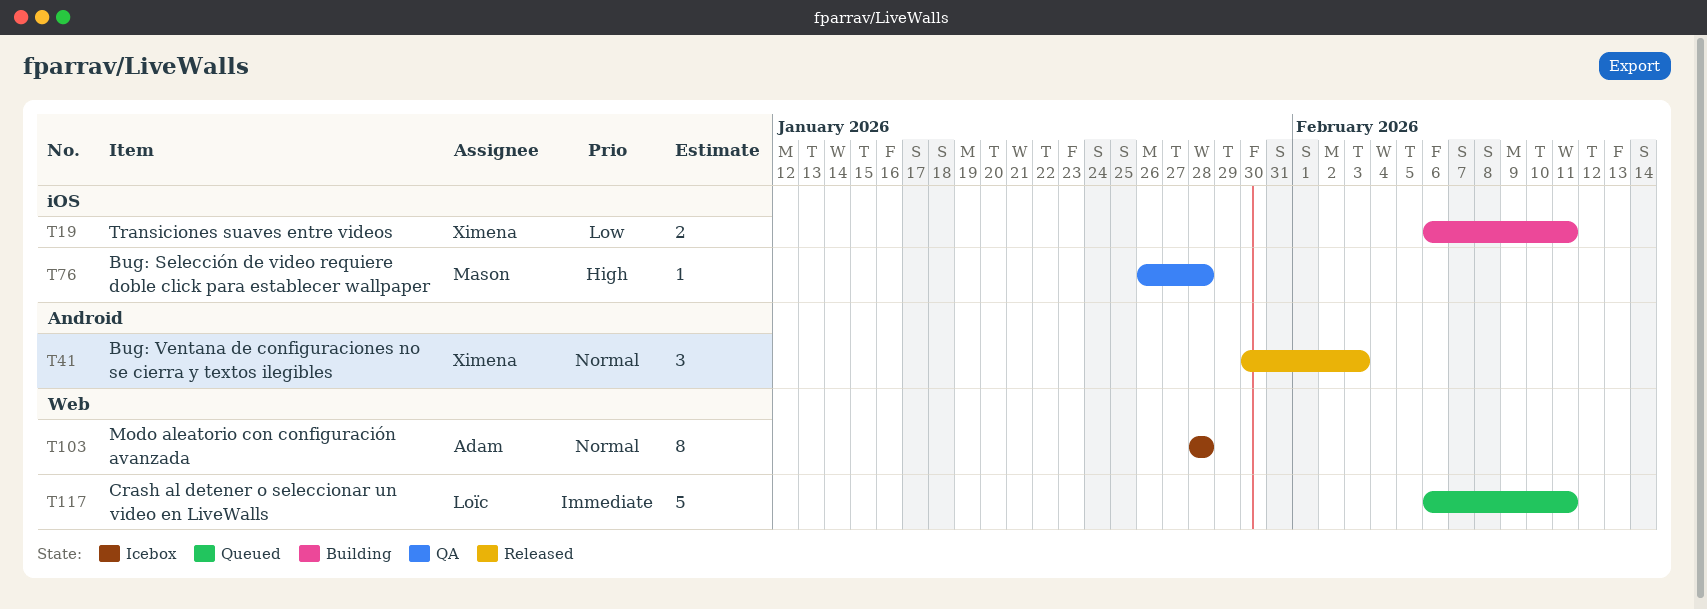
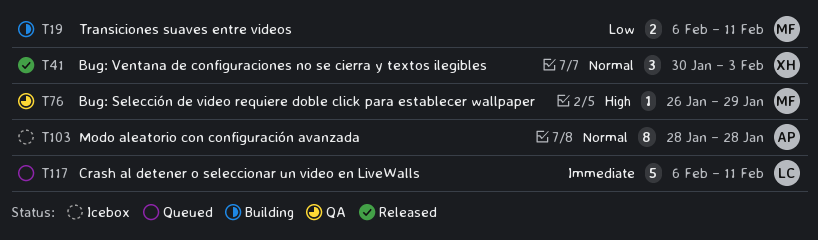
T19, owner: Ximena -> Mason
T76, due: Jan 28 -> Jan 29

